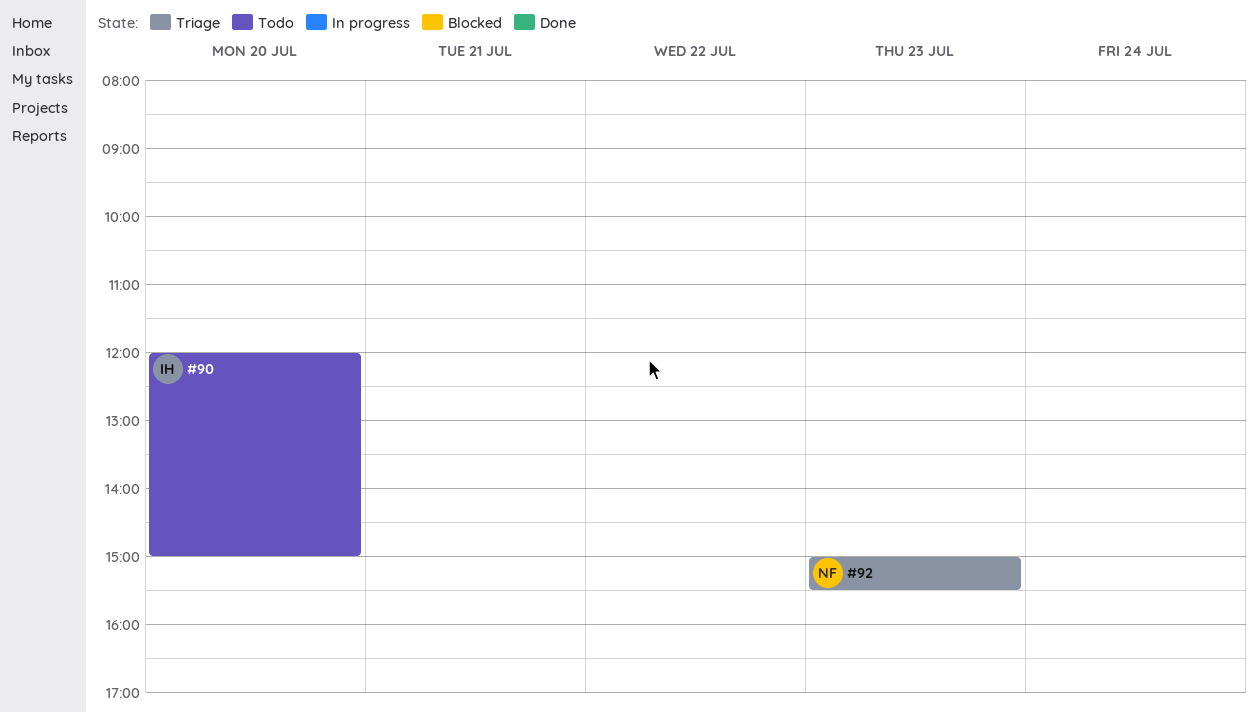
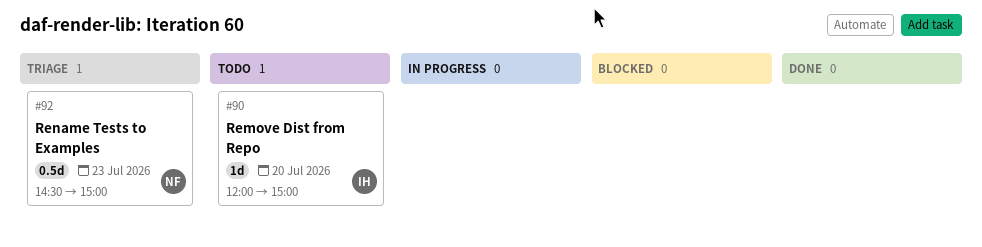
#92, begins: 15:00 -> 14:30
#92, ends: 15:30 -> 15:00

